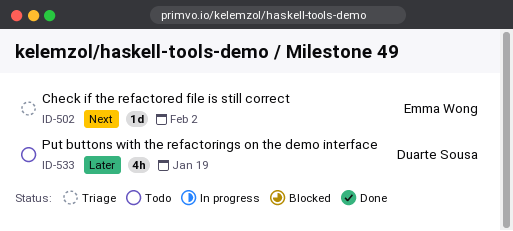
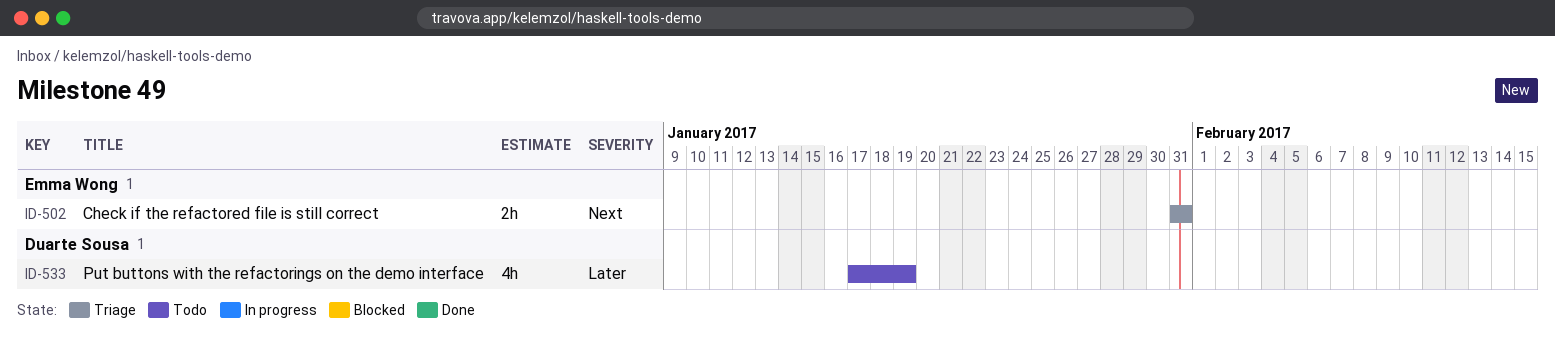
ID-502, estimate: 1d -> 2h
ID-502, due: Feb 2 -> Jan 31

